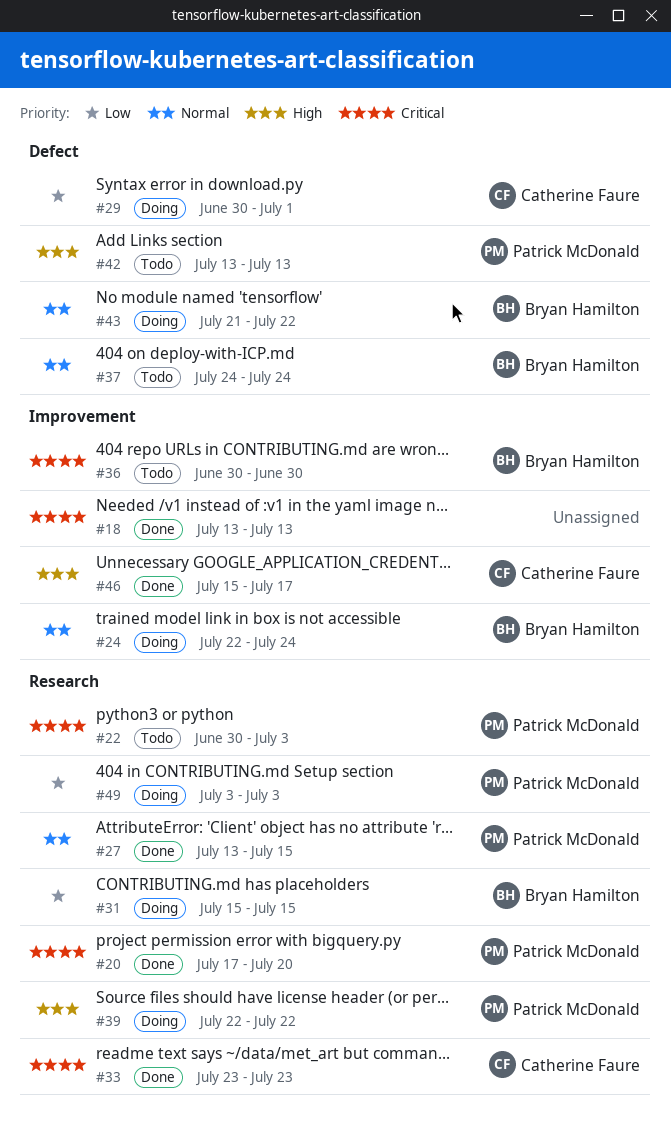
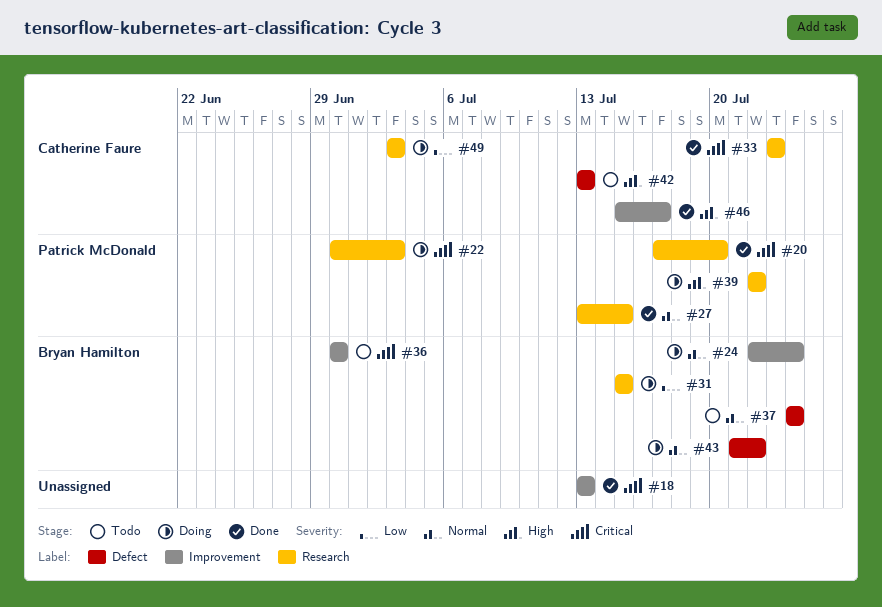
#22, status: Todo -> Doing
#29: present -> none
#42, owner: Patrick McDonald -> Catherine Faure
#49, owner: Patrick McDonald -> Catherine Faure

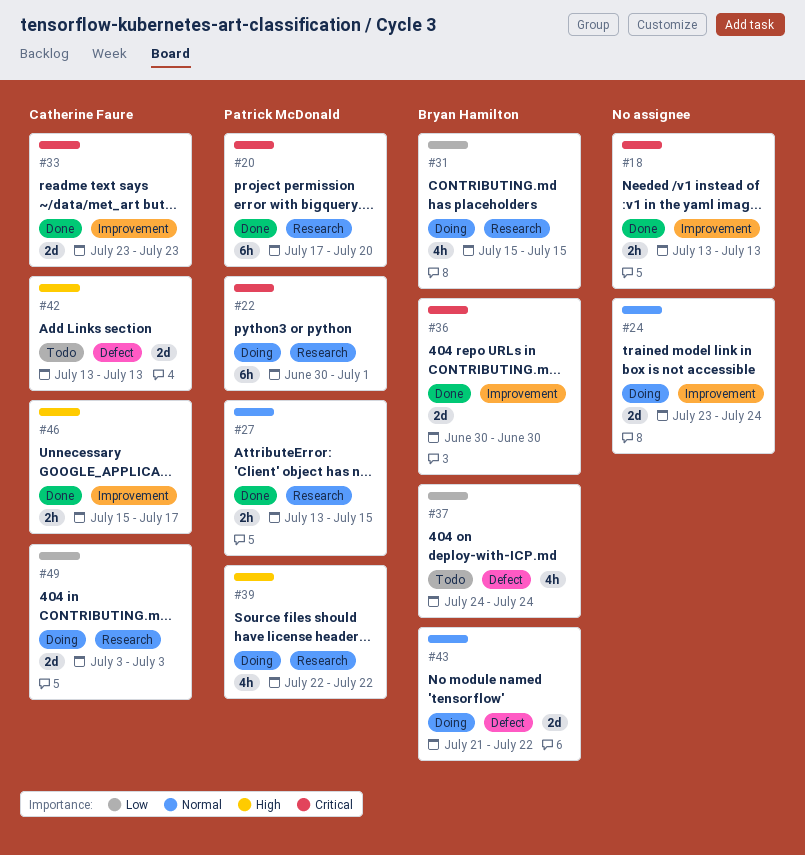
#22, due: Jul 3 -> Jul 1
#24, owner: Bryan Hamilton -> none
#24, start: Jul 22 -> Jul 23
#33, label: Research -> Improvement
#36, status: Todo -> Done
#37, priority: Normal -> Low

